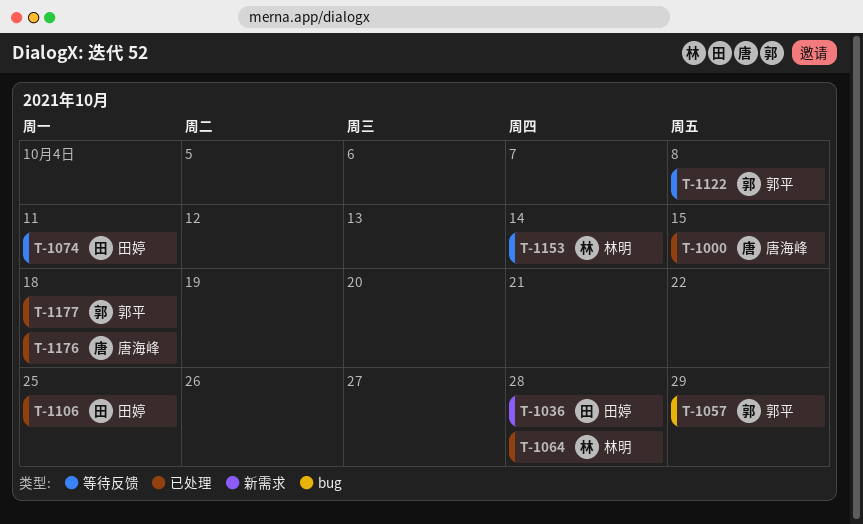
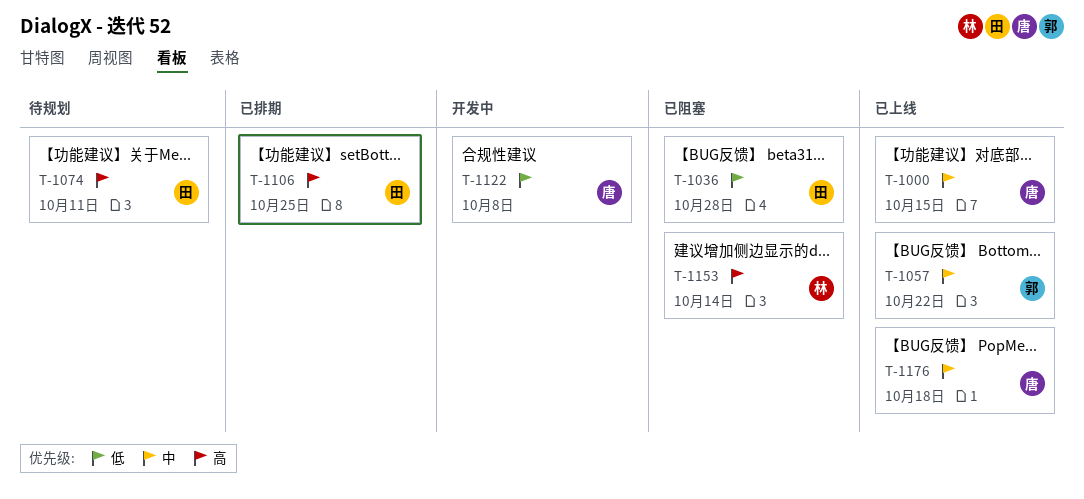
T-1057, due: Oct 29 -> Oct 22
T-1064: present -> none
T-1122, owner: 郭平 -> 唐海峰
T-1177: present -> none

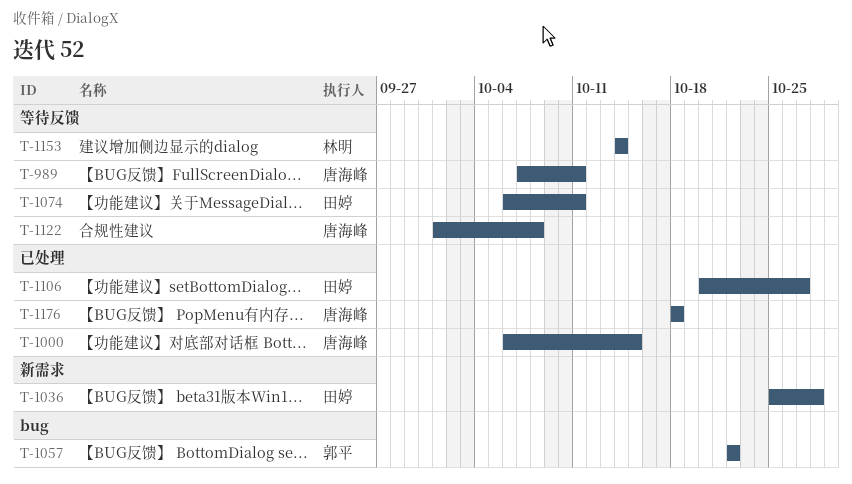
T-989: none -> present
T-1106, due: Oct 25 -> Oct 27

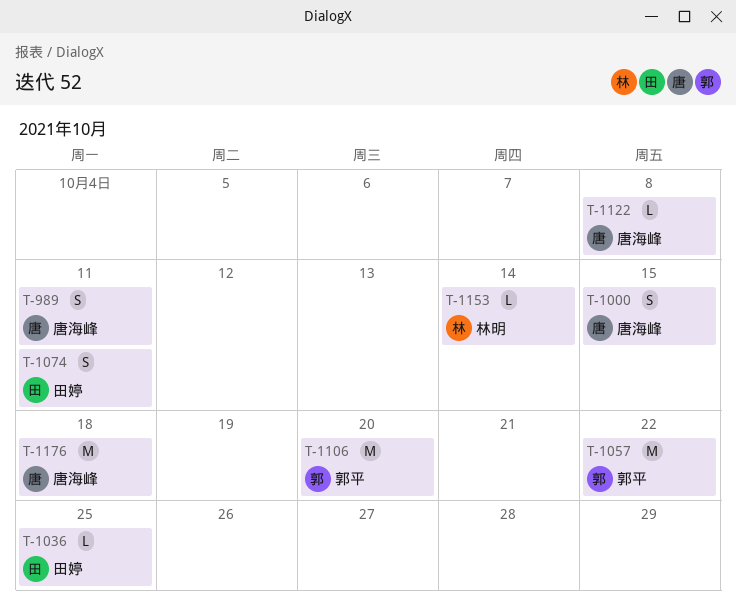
T-1036, due: Oct 28 -> Oct 25
T-1106, owner: 田婷 -> 郭平
T-1106, due: Oct 27 -> Oct 20

